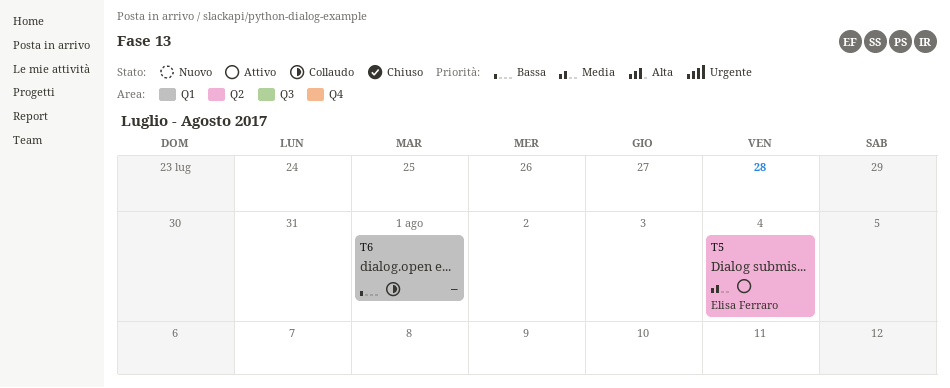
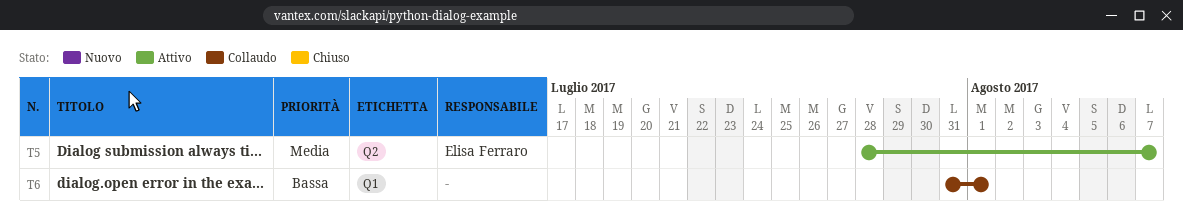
T5, due: Aug 4 -> Aug 7

